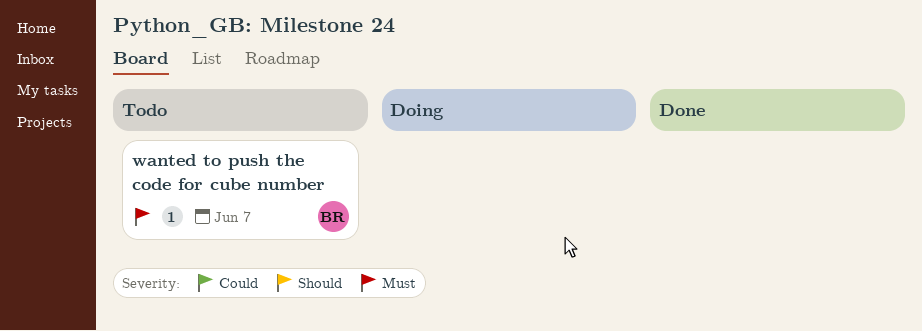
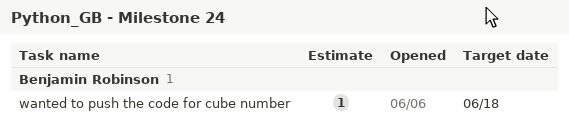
wanted to push the code for cube number, due: Jun 7 -> Jun 18

